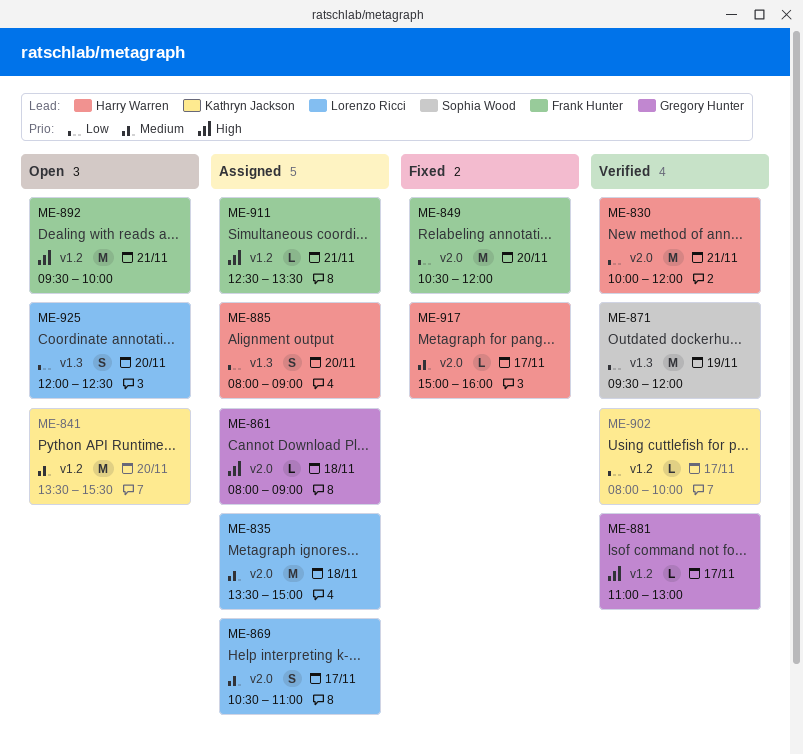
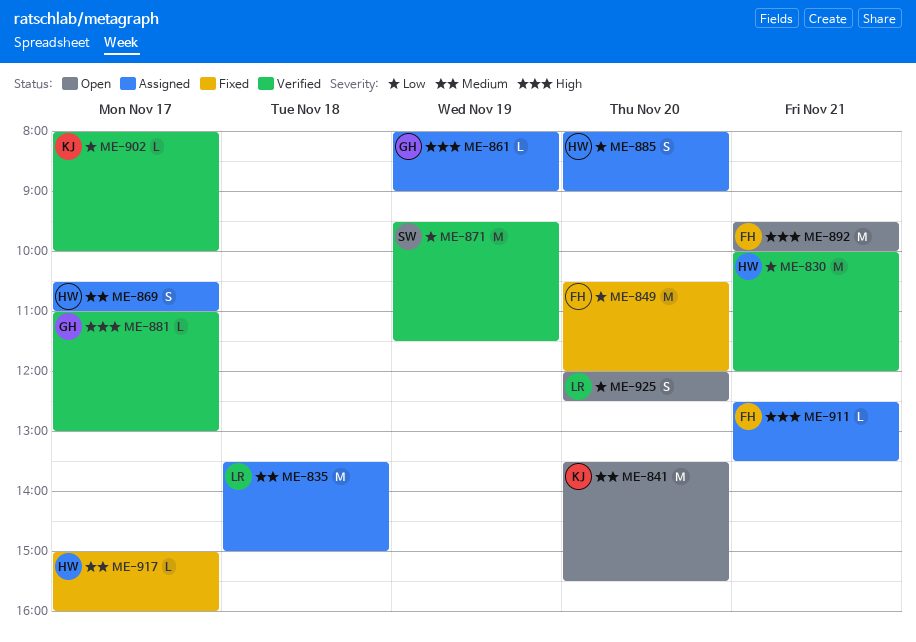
ME-861, day: Nov 18 -> Nov 19
ME-869, owner: Lorenzo Ricci -> Harry Warren
ME-871, ends: 12:00 -> 11:30

